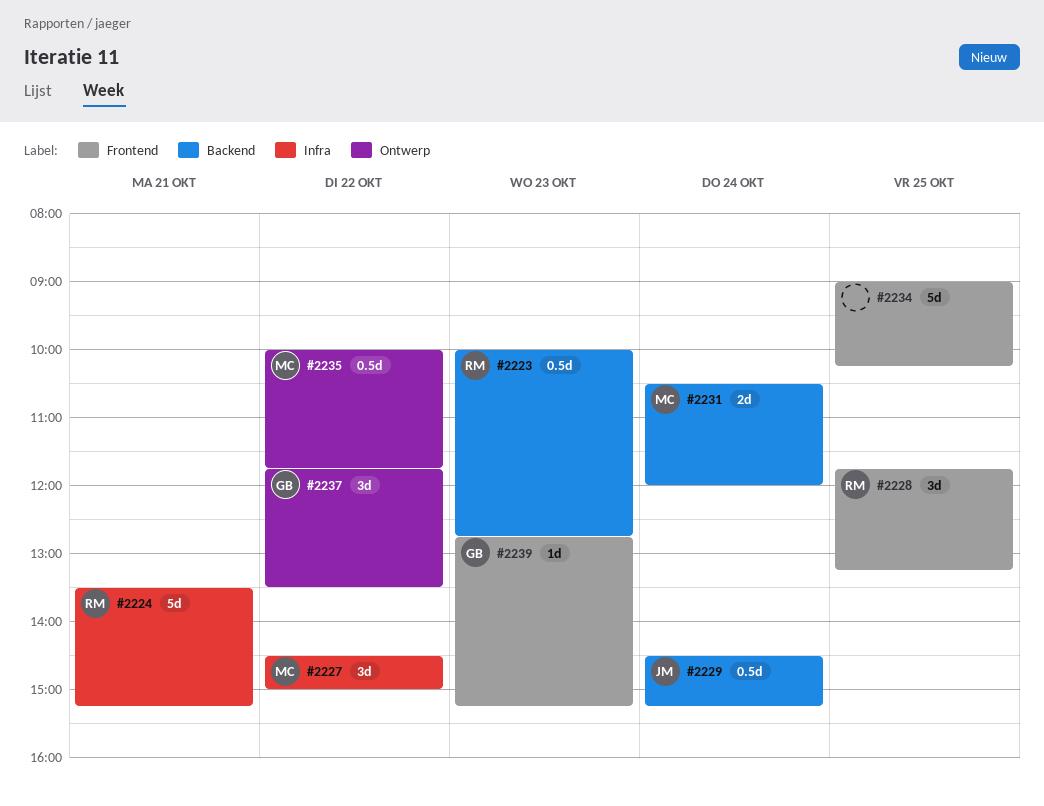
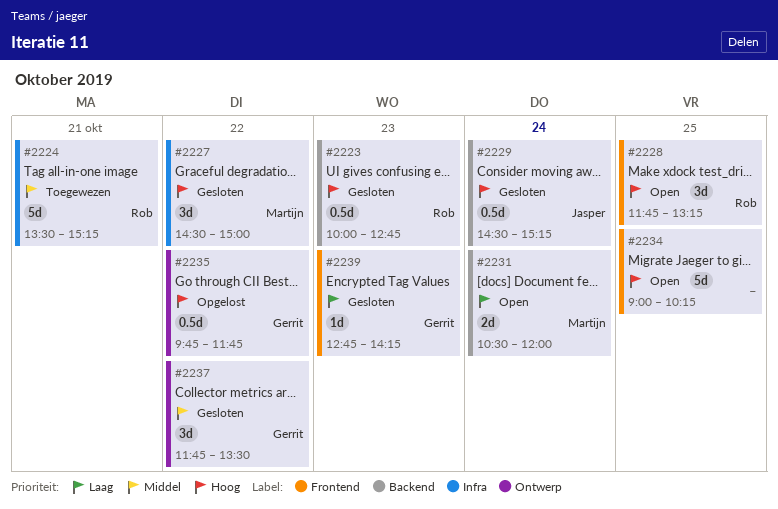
#2235, owner: Martijn -> Gerrit
#2235, begins: 10:00 -> 09:45
#2239, ends: 15:15 -> 14:15

